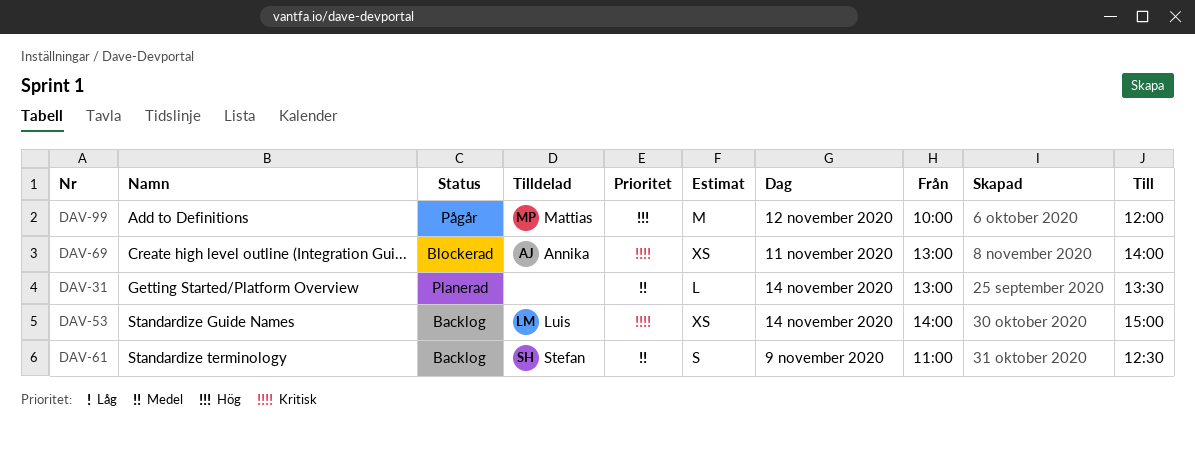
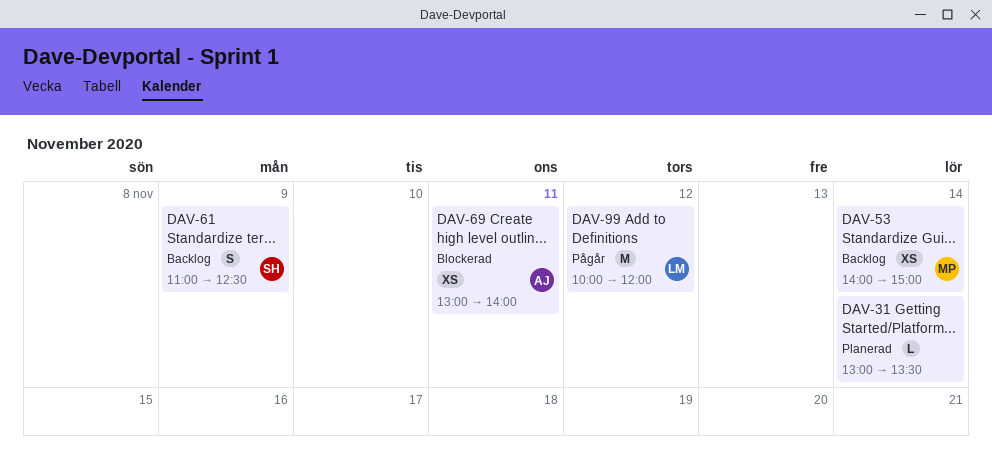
DAV-53, owner: Luis -> Mattias
DAV-99, owner: Mattias -> Luis

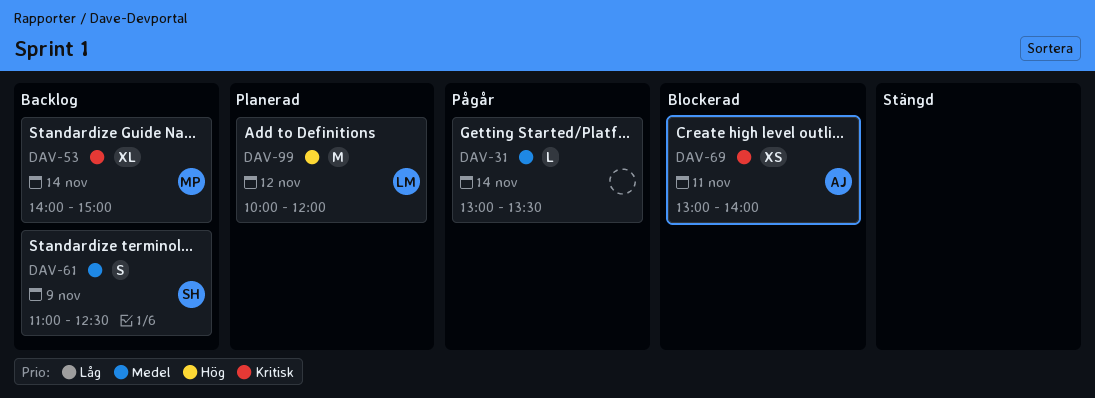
DAV-31, status: Planerad -> Pågår
DAV-53, estimate: XS -> XL
DAV-99, status: Pågår -> Planerad

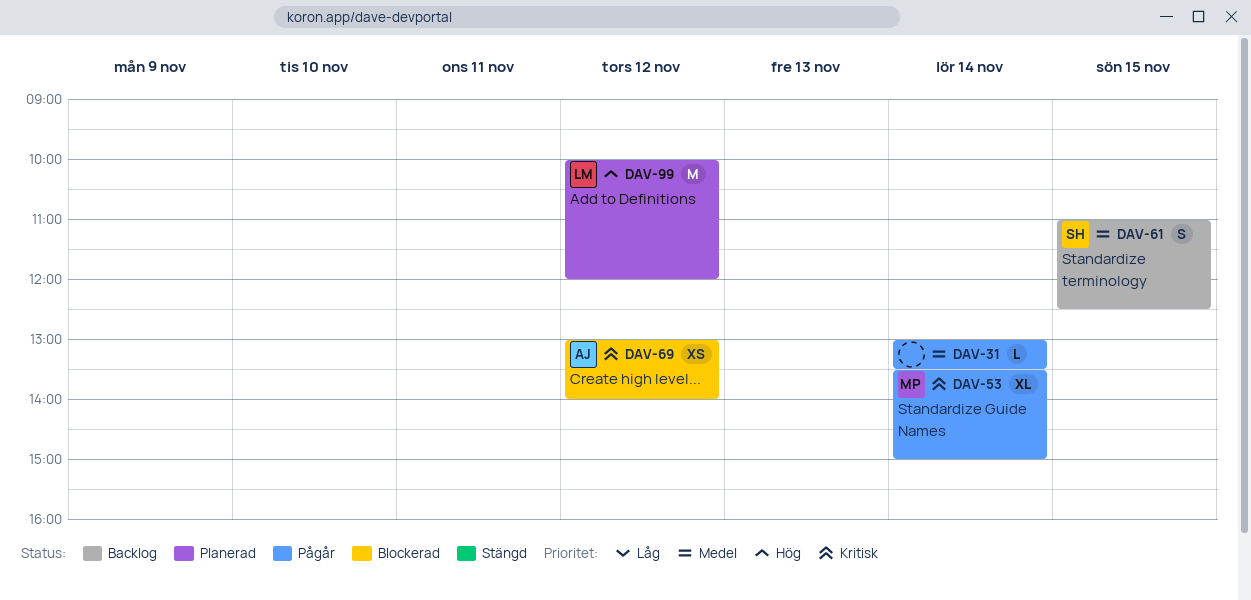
DAV-53, status: Backlog -> Pågår
DAV-53, begins: 14:00 -> 13:30
DAV-61, day: Nov 9 -> Nov 15
DAV-69, day: Nov 11 -> Nov 12

